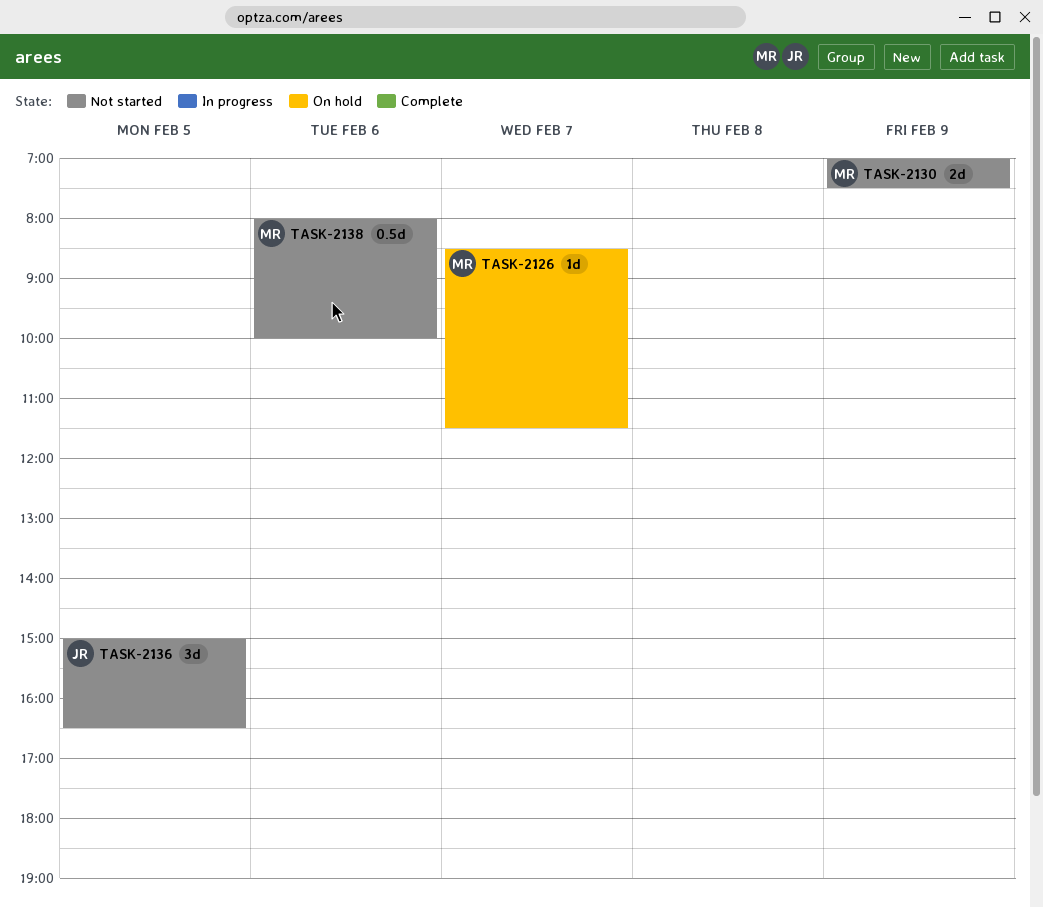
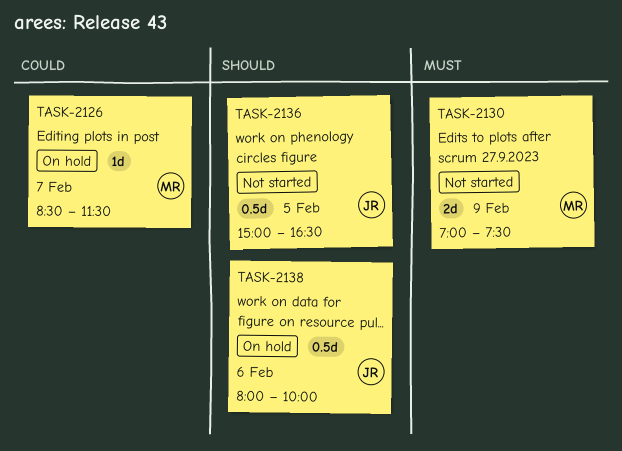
TASK-2136, estimate: 3d -> 0.5d
TASK-2138, status: Not started -> On hold
TASK-2138, owner: MR -> JR

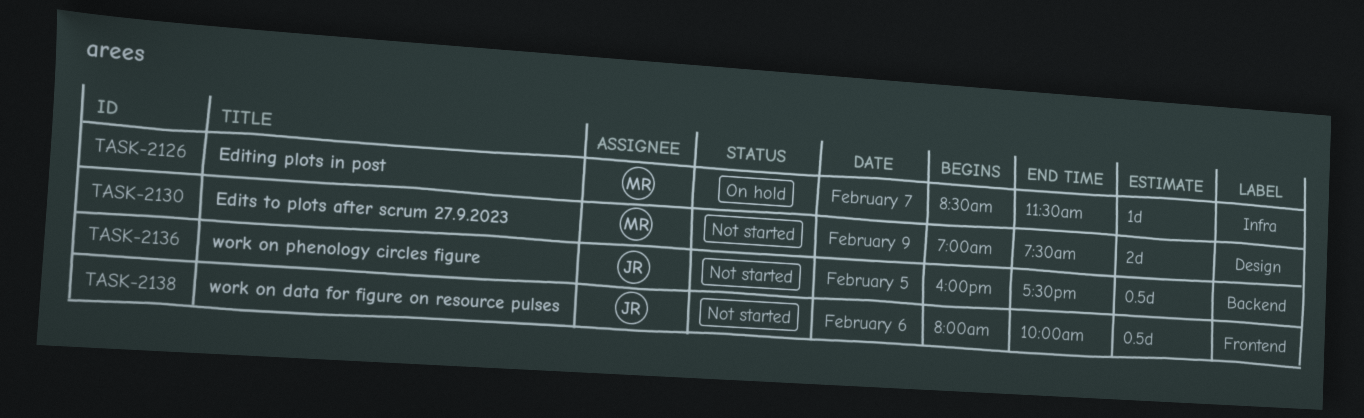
TASK-2136, begins: 15:00 -> 16:00
TASK-2136, ends: 16:30 -> 17:30
TASK-2138, status: On hold -> Not started

